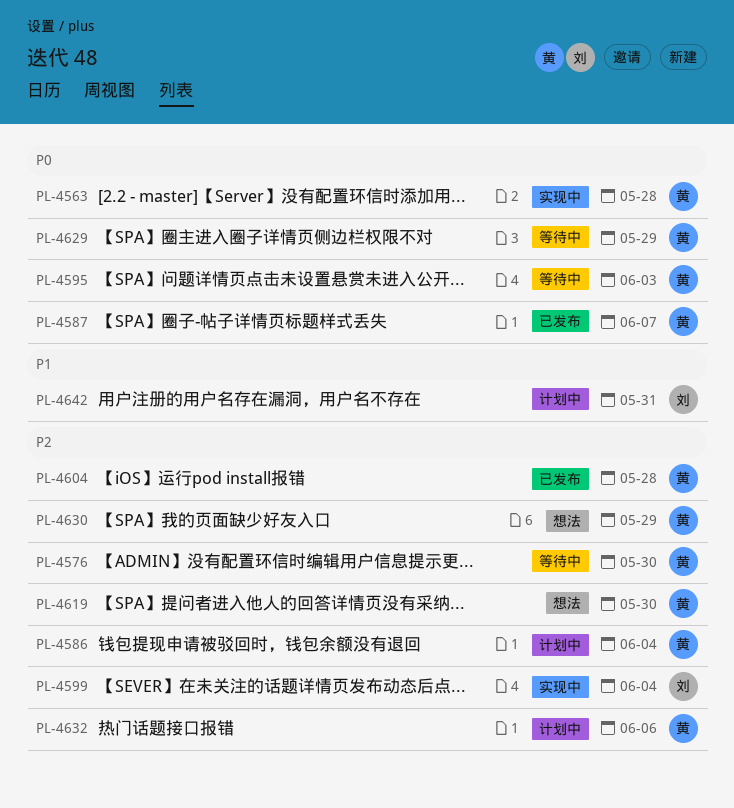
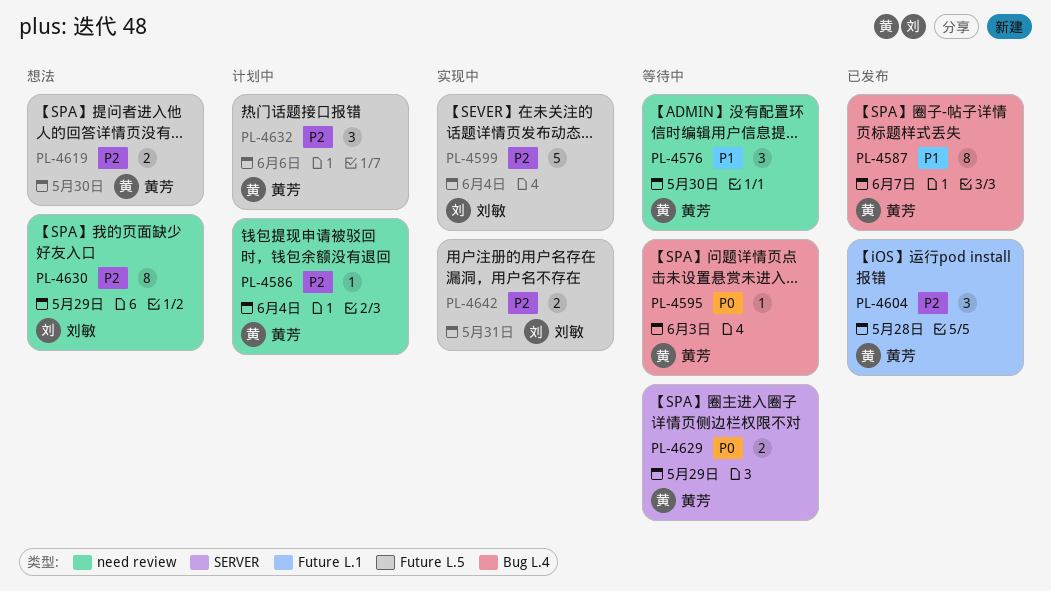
PL-4563: present -> none
PL-4576, priority: P2 -> P1
PL-4587, priority: P0 -> P1
PL-4630, owner: 黄芳 -> 刘敏
PL-4642, status: 计划中 -> 实现中
PL-4642, priority: P1 -> P2

